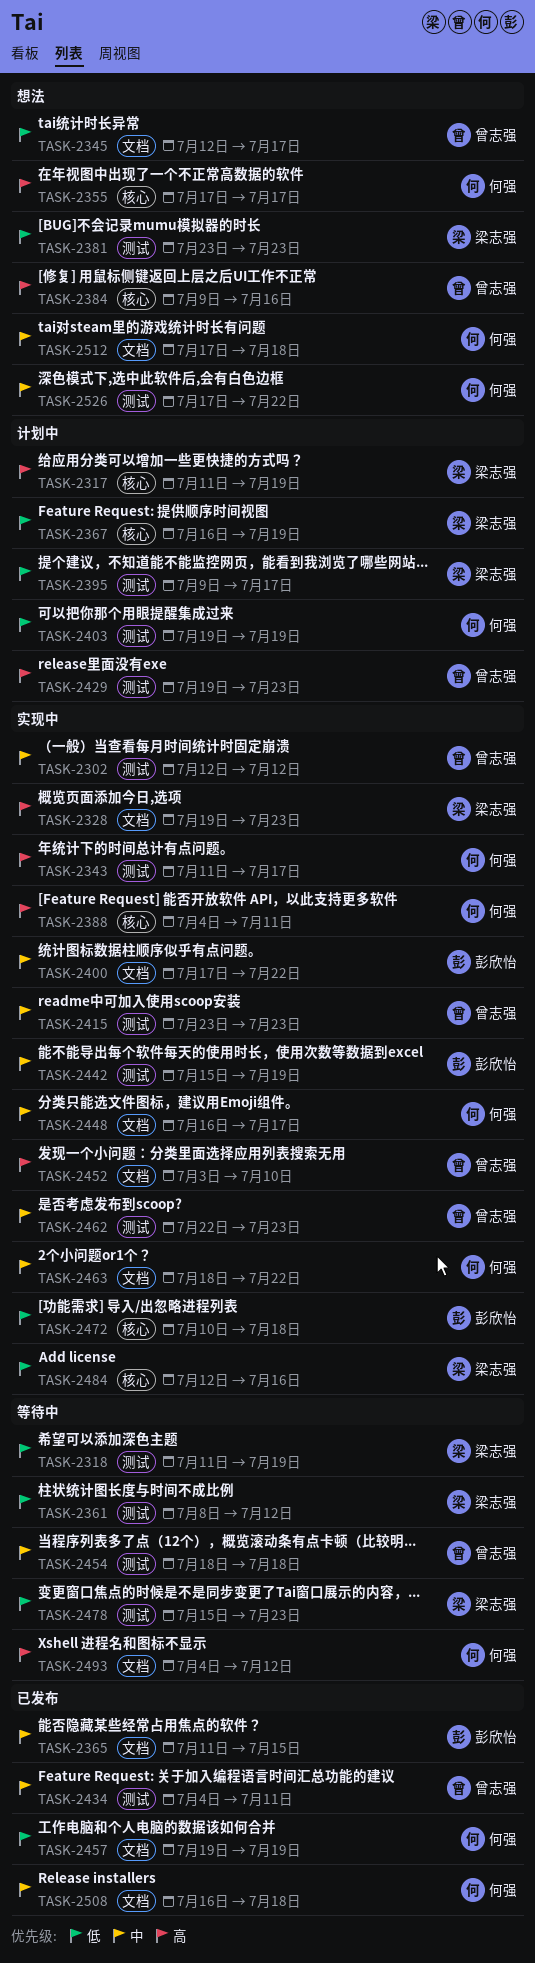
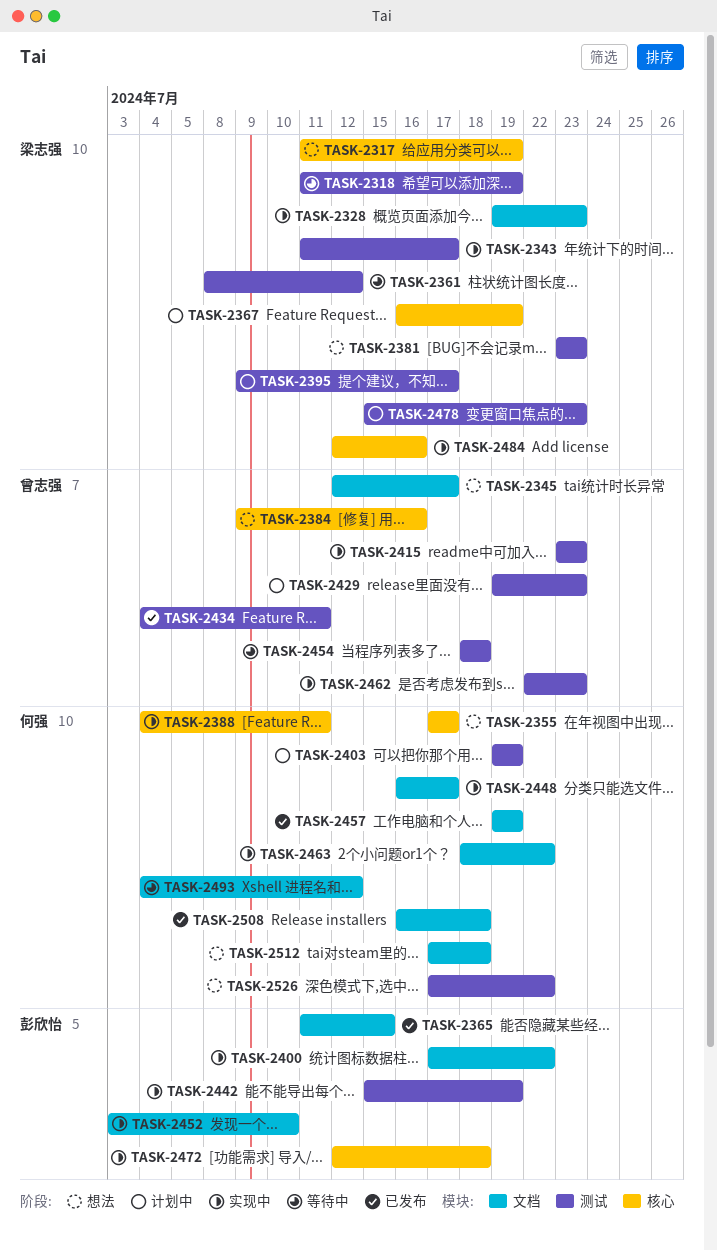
TASK-2302: present -> none
TASK-2317, status: 计划中 -> 想法
TASK-2343, owner: 何强 -> 梁志强
TASK-2452, owner: 曾志强 -> 彭欣怡
TASK-2472, start: Jul 10 -> Jul 12
TASK-2478, status: 等待中 -> 计划中

